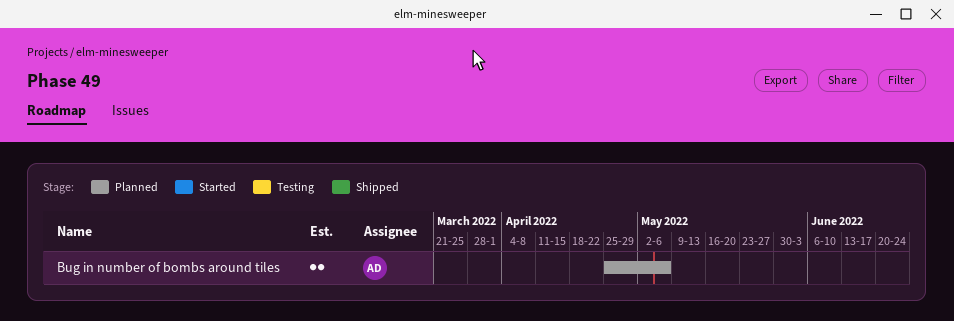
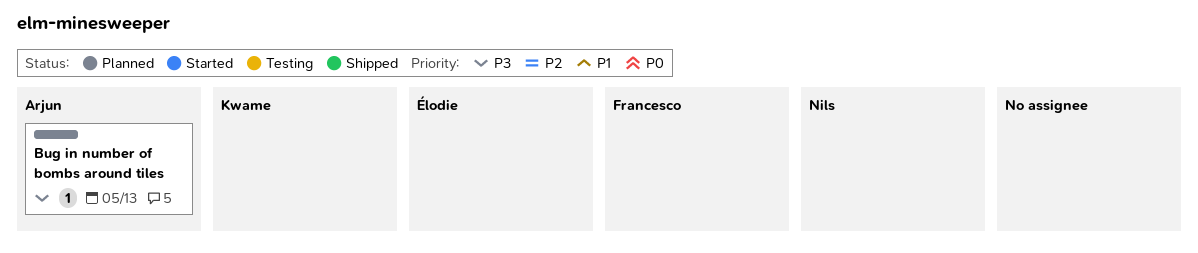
Bug in number of bombs around tiles, estimate: 2 -> 1
Bug in number of bombs around tiles, due: May 6 -> May 13

